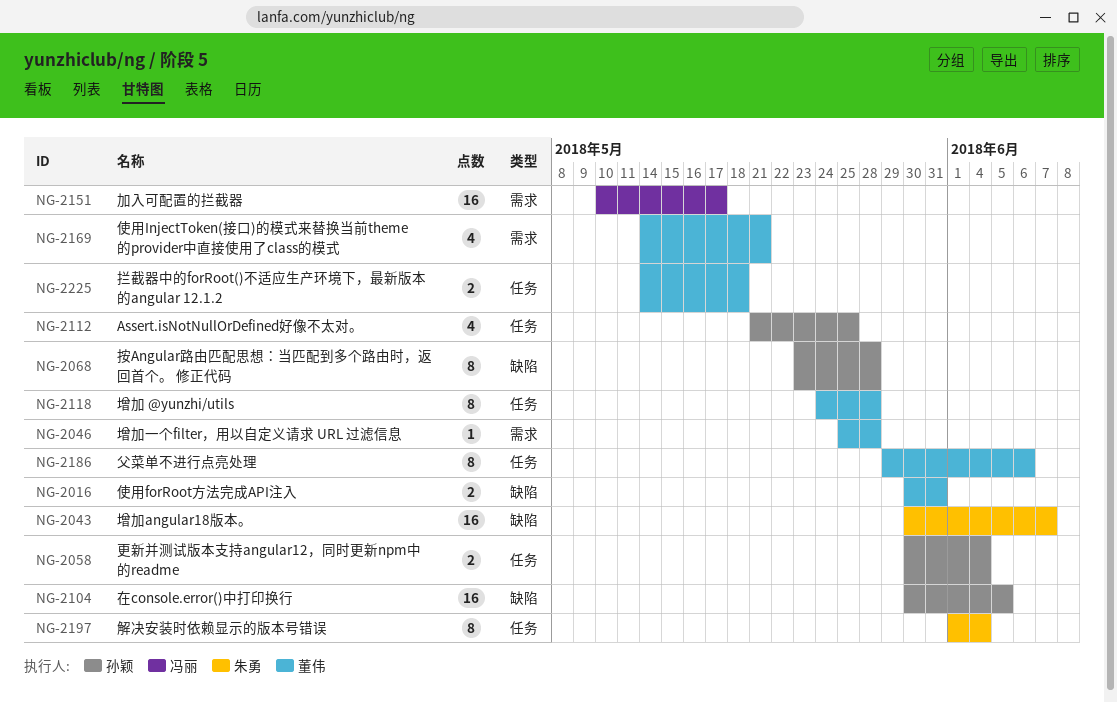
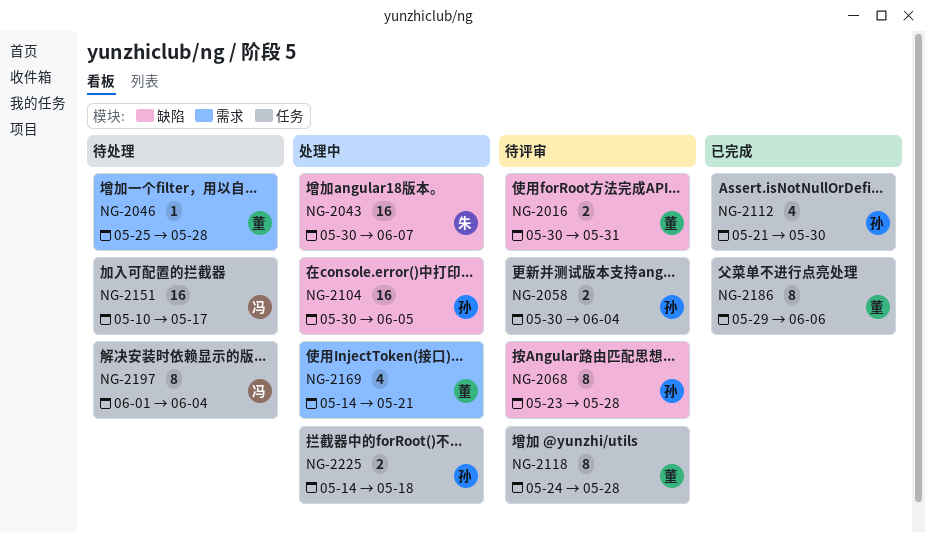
NG-2112, due: May 25 -> May 30
NG-2151, label: 需求 -> 任务
NG-2197, owner: 朱勇 -> 冯丽
NG-2225, owner: 董伟 -> 孙颖

